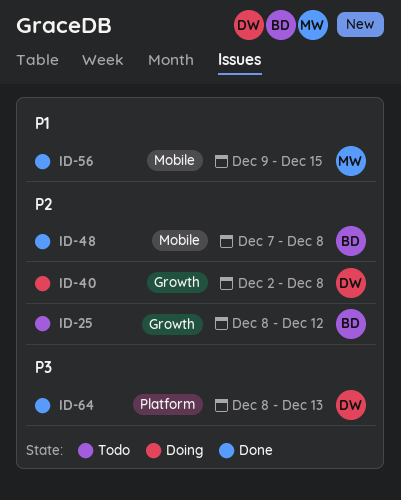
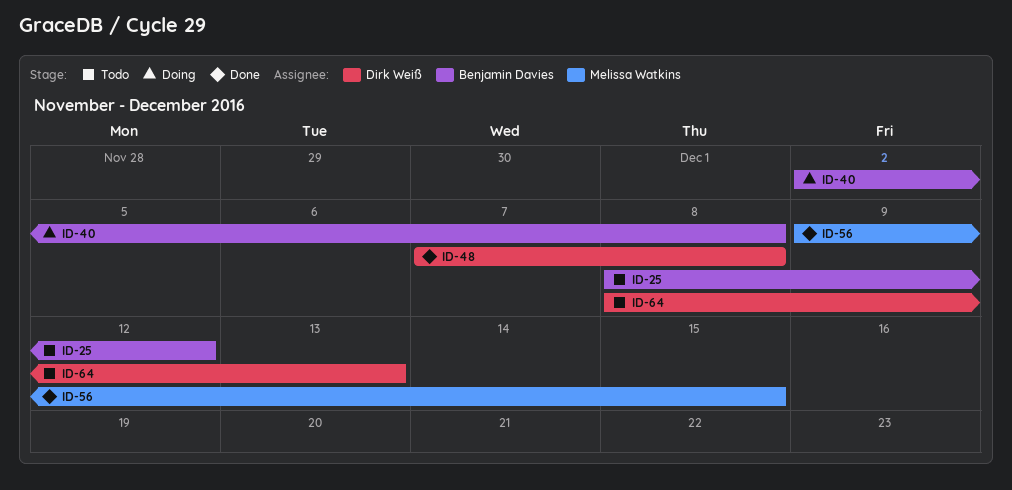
ID-40, owner: Dirk Weiß -> Benjamin Davies
ID-48, owner: Benjamin Davies -> Dirk Weiß
ID-64, status: Done -> Todo

